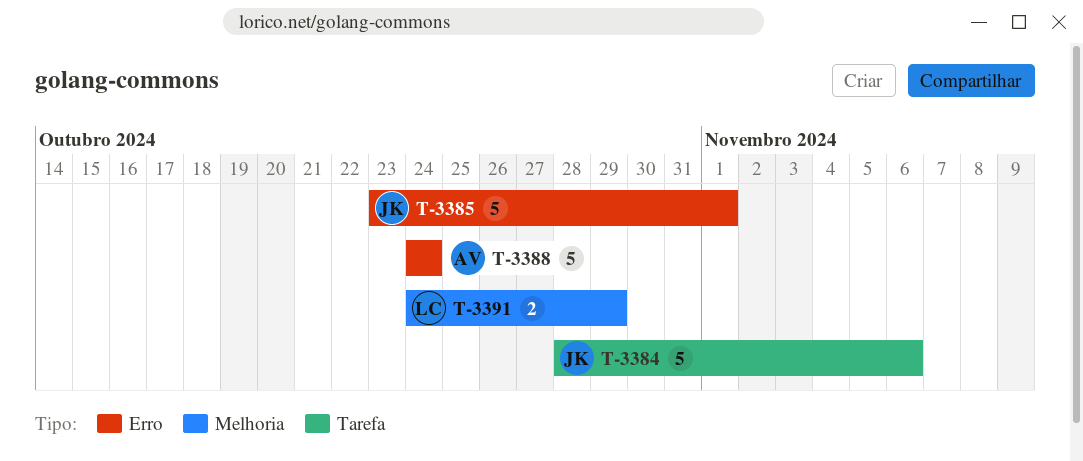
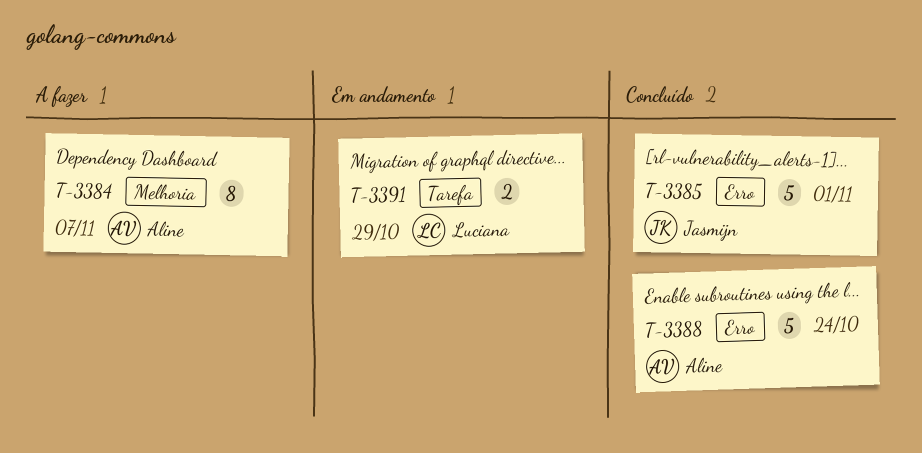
T-3384, owner: Jasmijn -> Aline
T-3384, label: Tarefa -> Melhoria
T-3384, estimate: 5 -> 8
T-3384, due: Nov 6 -> Nov 7
T-3391, label: Melhoria -> Tarefa

